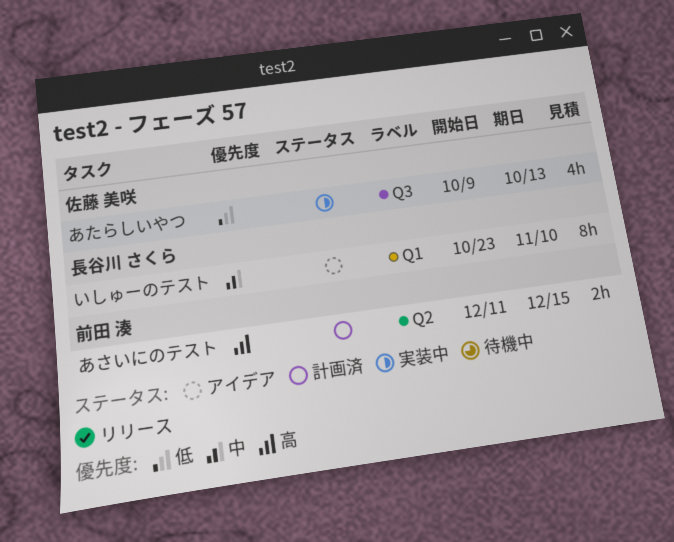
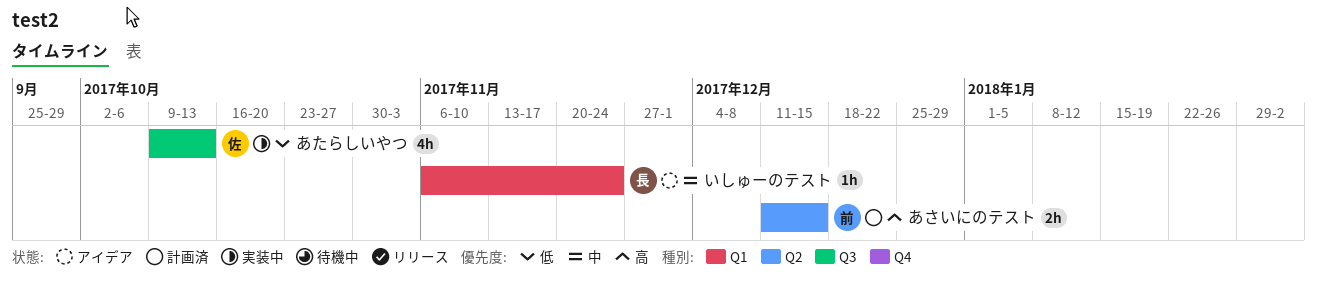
いしゅーのテスト, estimate: 8h -> 1h
いしゅーのテスト, start: Oct 23 -> Nov 6
いしゅーのテスト, due: Nov 10 -> Nov 24

